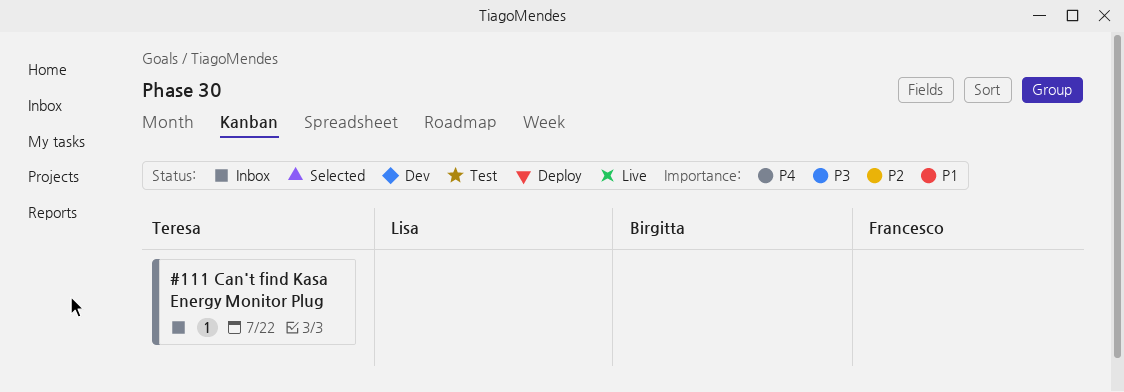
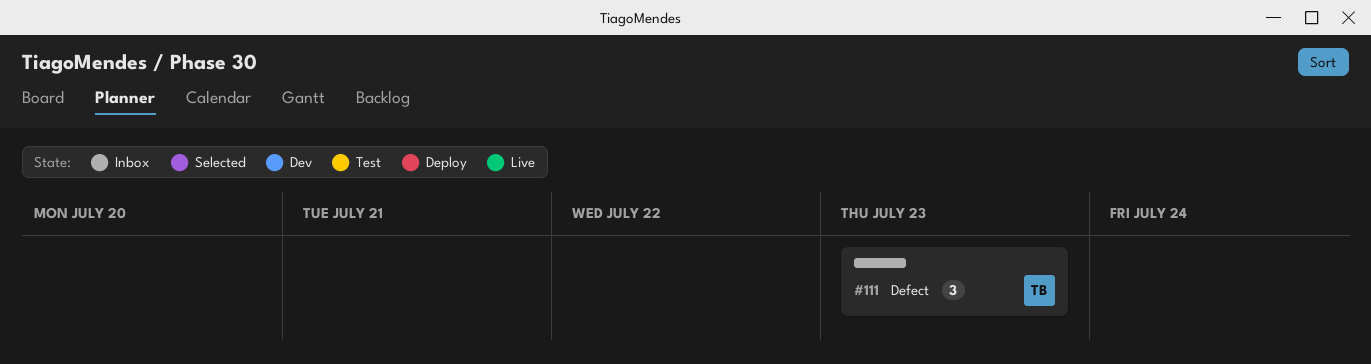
#111, estimate: 1 -> 3
#111, due: Jul 22 -> Jul 23

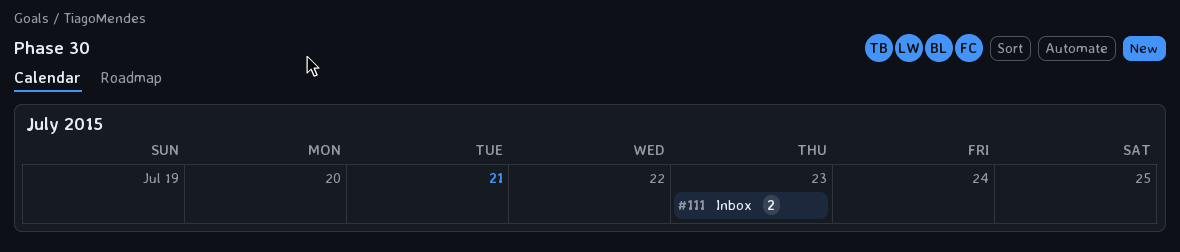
#111, estimate: 3 -> 2

